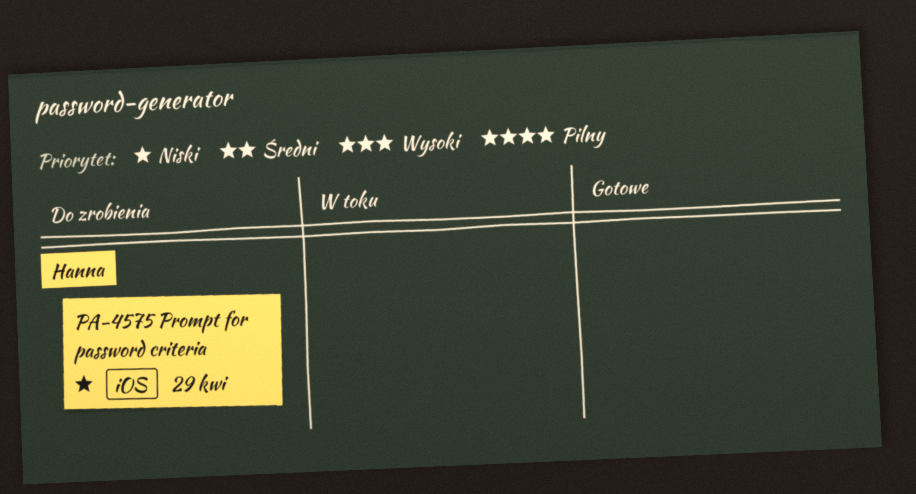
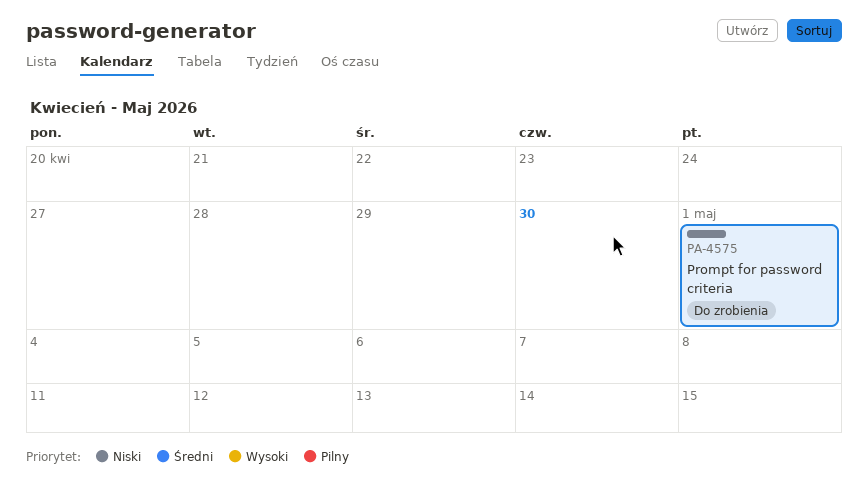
PA-4575, due: Apr 29 -> May 1

